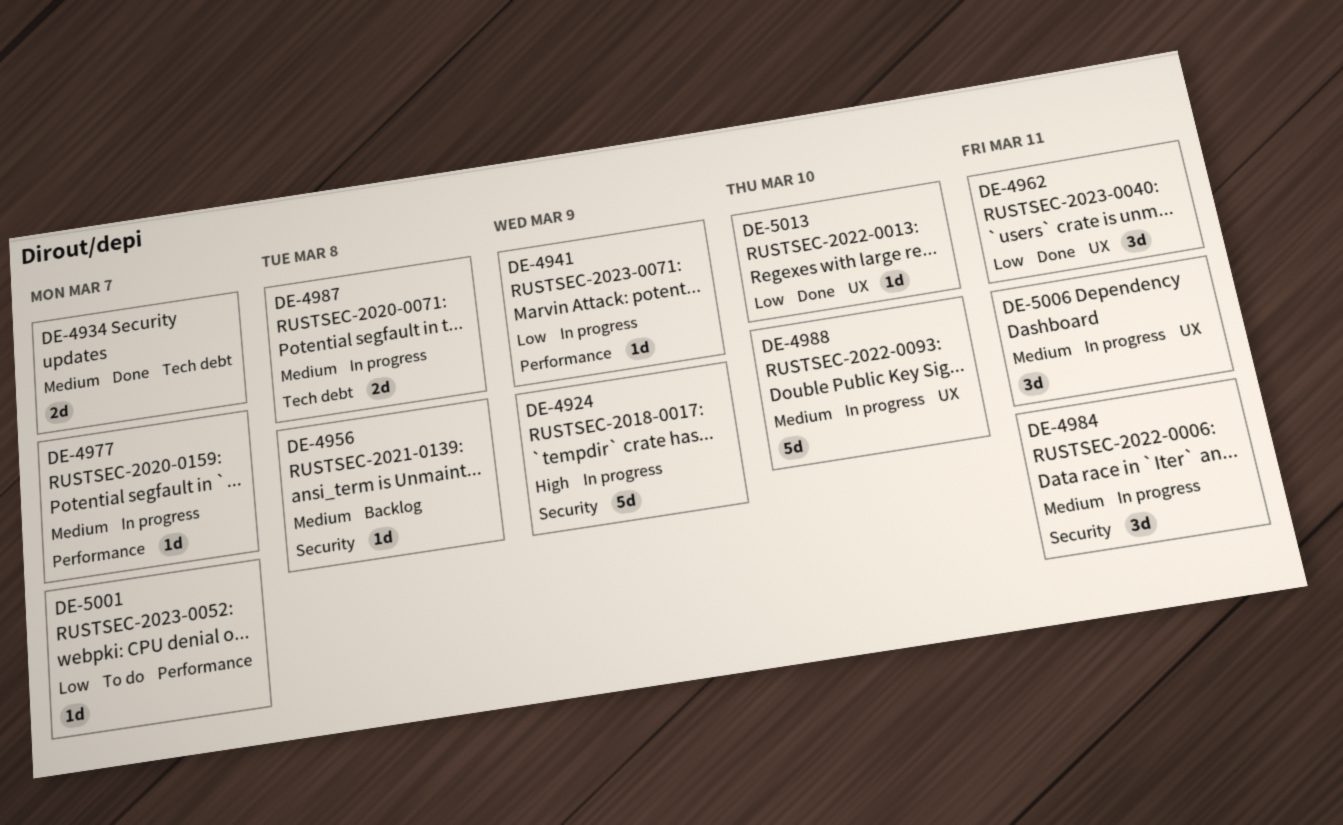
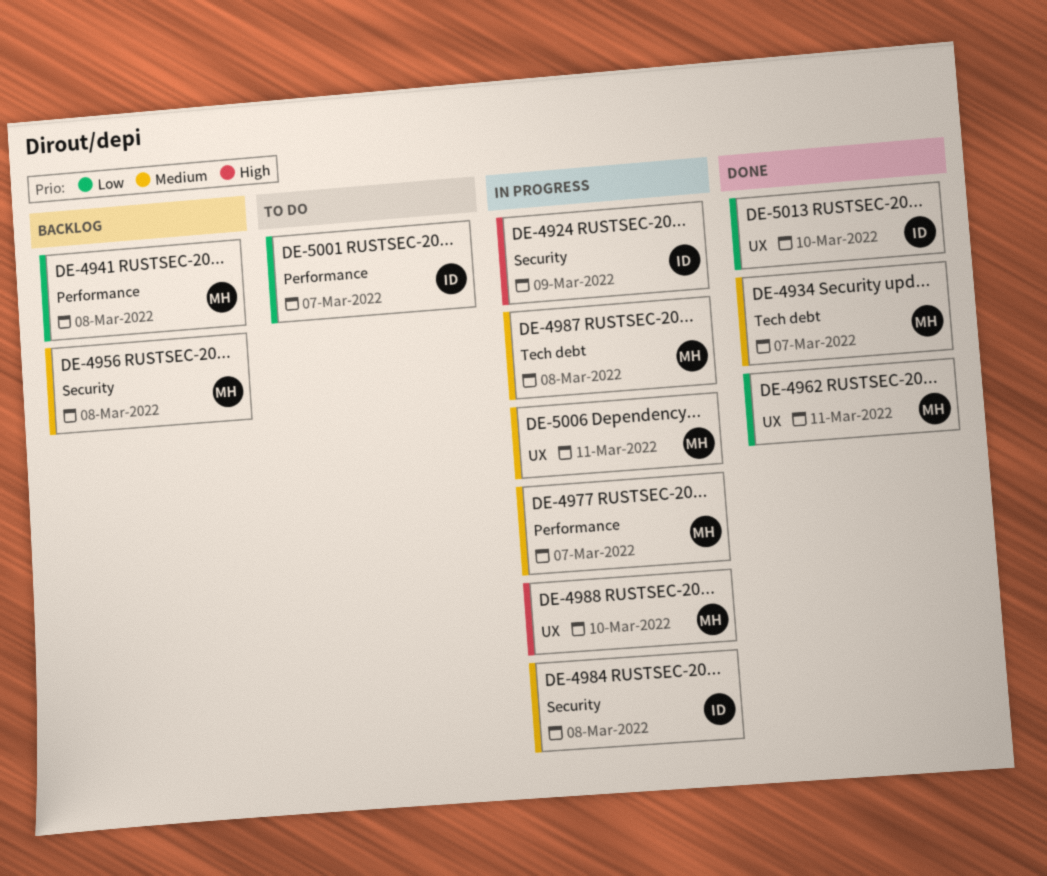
DE-4941, status: In progress -> Backlog
DE-4941, due: Mar 9 -> Mar 8
DE-4984, due: Mar 11 -> Mar 8
DE-4988, priority: Medium -> High

